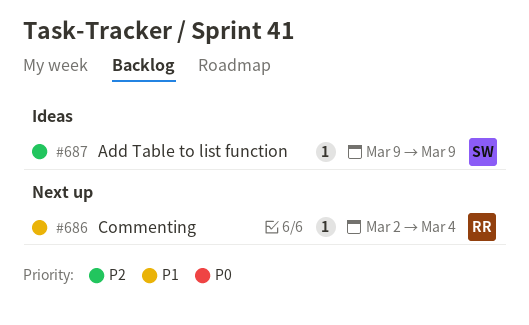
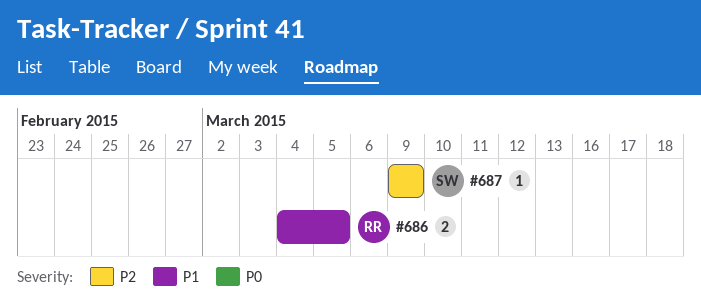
#686, estimate: 1 -> 2
#686, start: Mar 2 -> Mar 4
#686, due: Mar 4 -> Mar 5

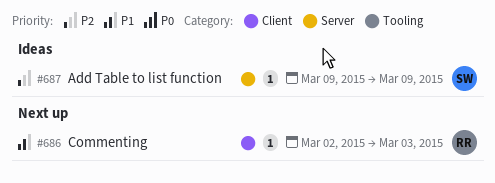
#686, estimate: 2 -> 1
#686, start: Mar 4 -> Mar 2
#686, due: Mar 5 -> Mar 3

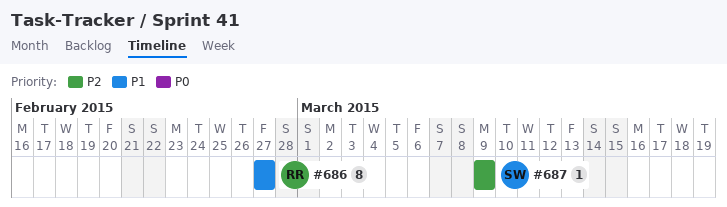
#686, estimate: 1 -> 8
#686, start: Mar 2 -> Feb 27
#686, due: Mar 3 -> Feb 27

